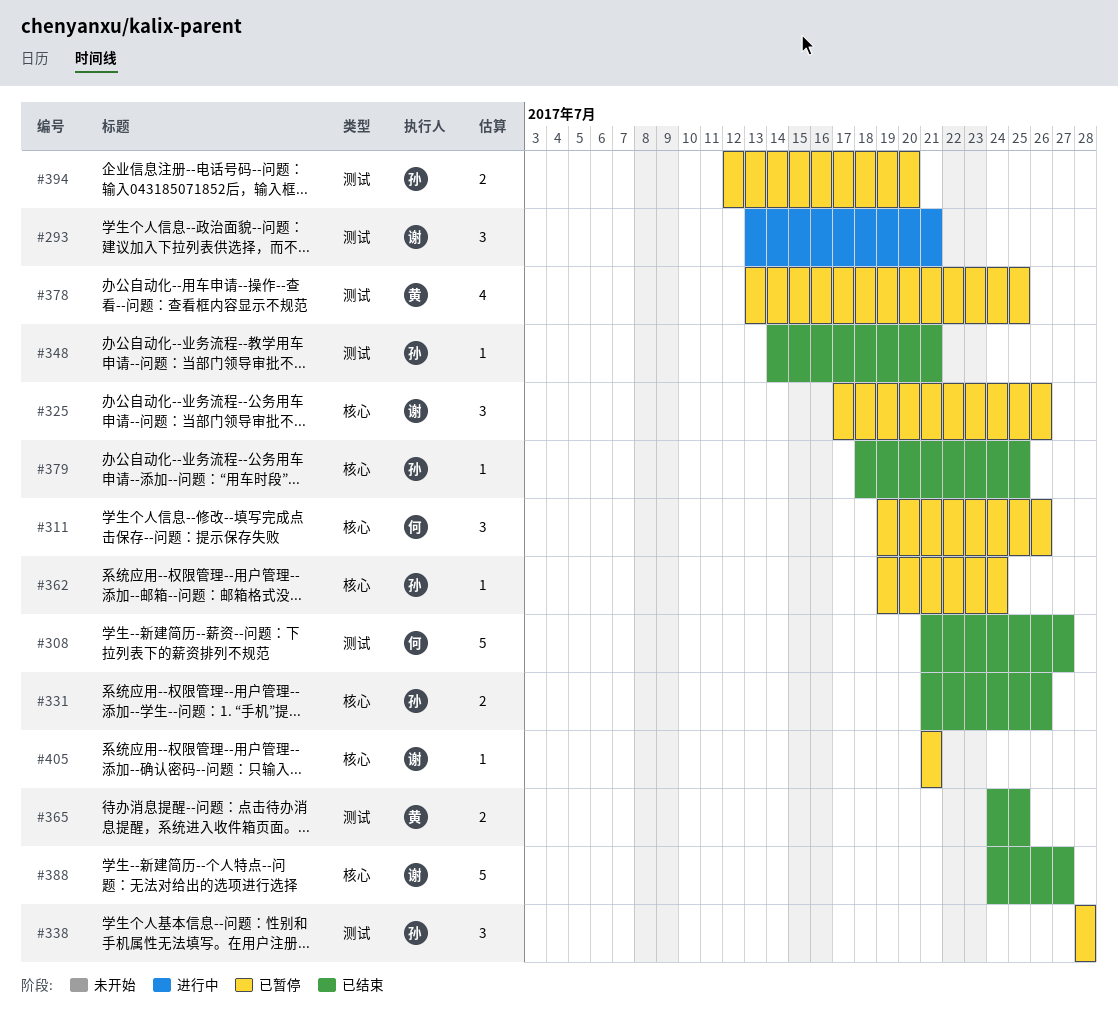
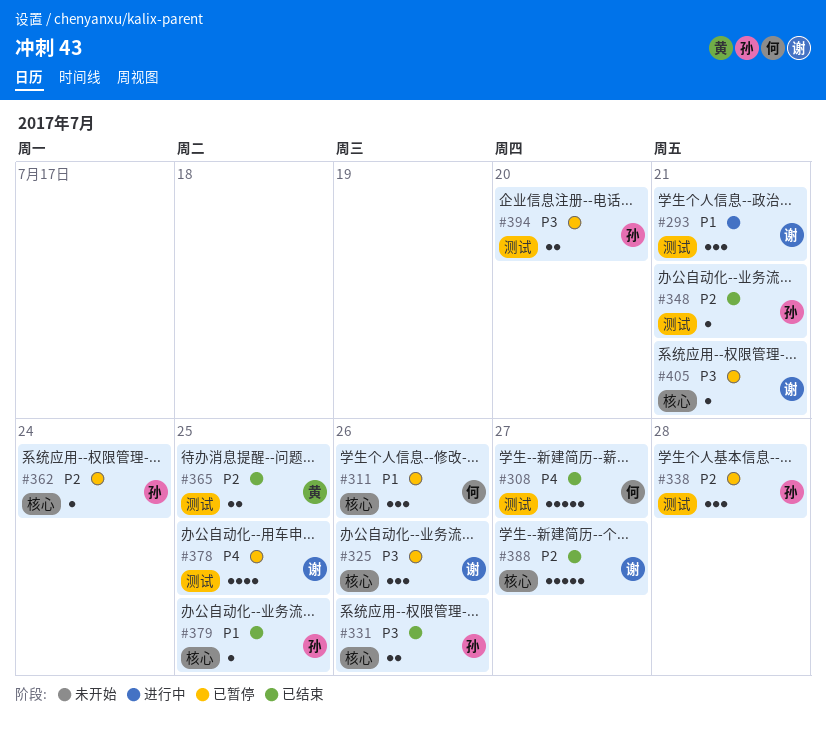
#378, owner: 黄 -> 谢

